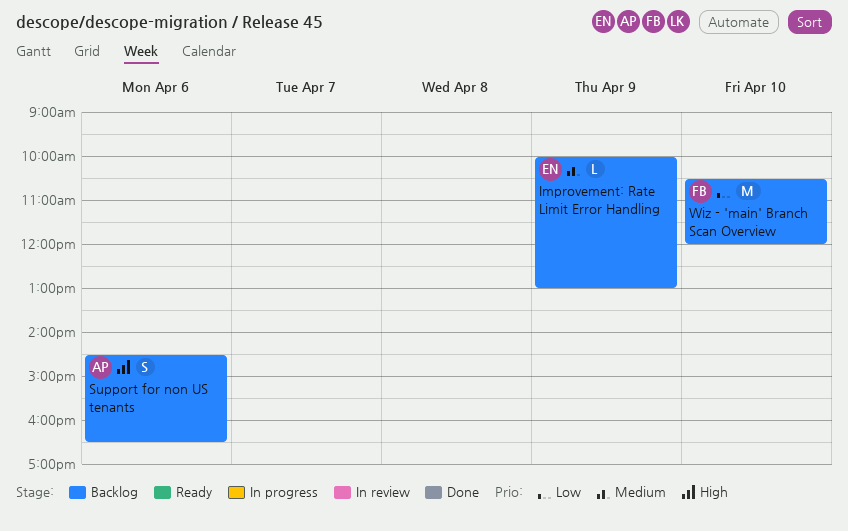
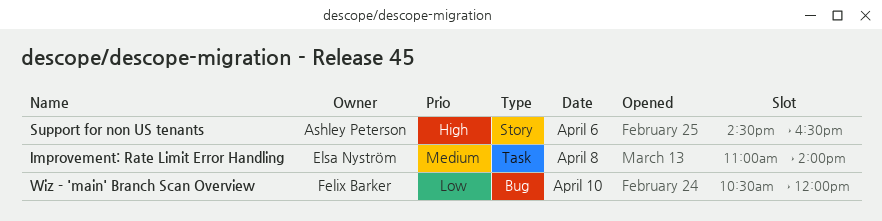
Improvement: Rate Limit Error Handling, day: Apr 9 -> Apr 8
Improvement: Rate Limit Error Handling, begins: 10:00 -> 11:00
Improvement: Rate Limit Error Handling, ends: 13:00 -> 14:00

